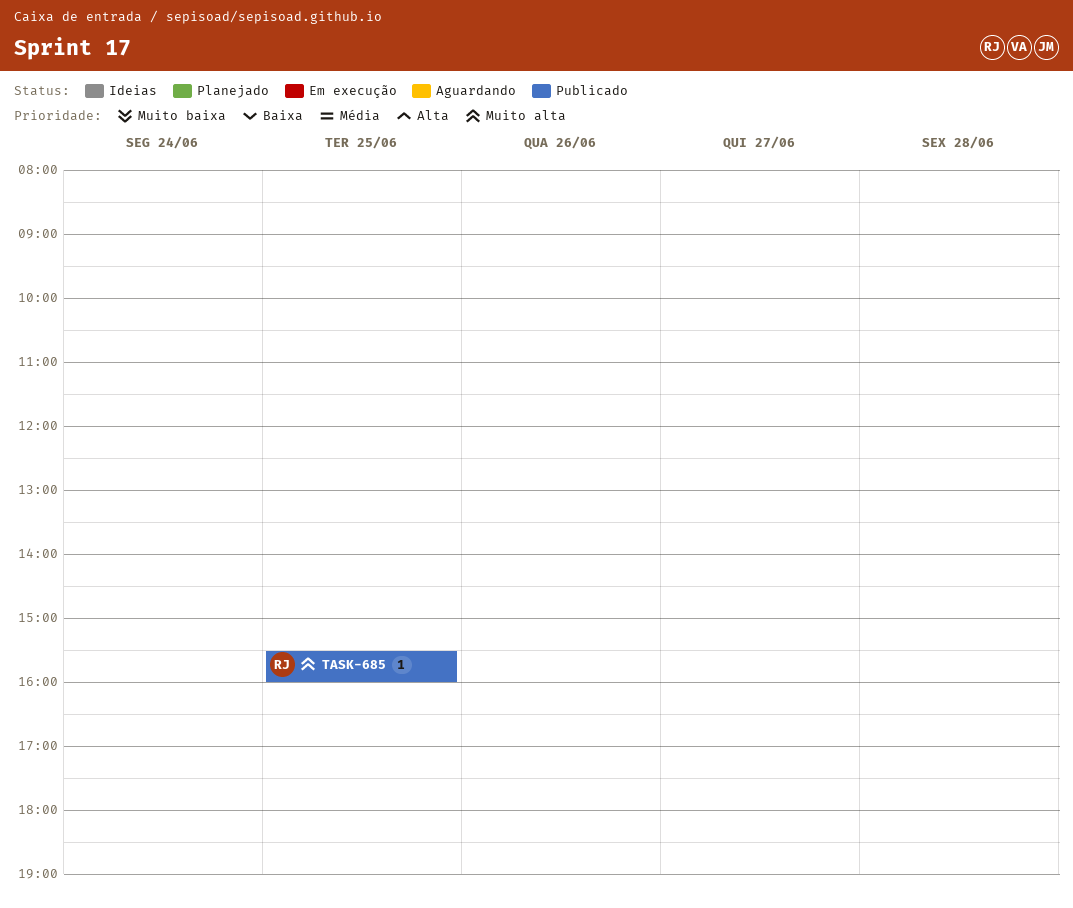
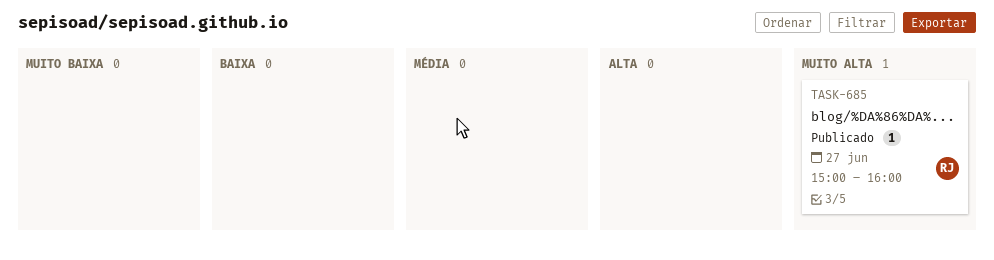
TASK-685, day: Jun 25 -> Jun 27
TASK-685, begins: 15:30 -> 15:00

